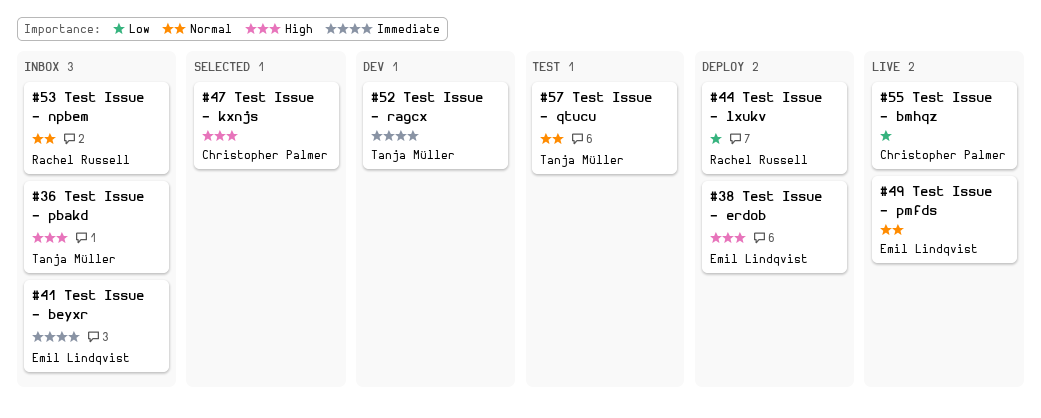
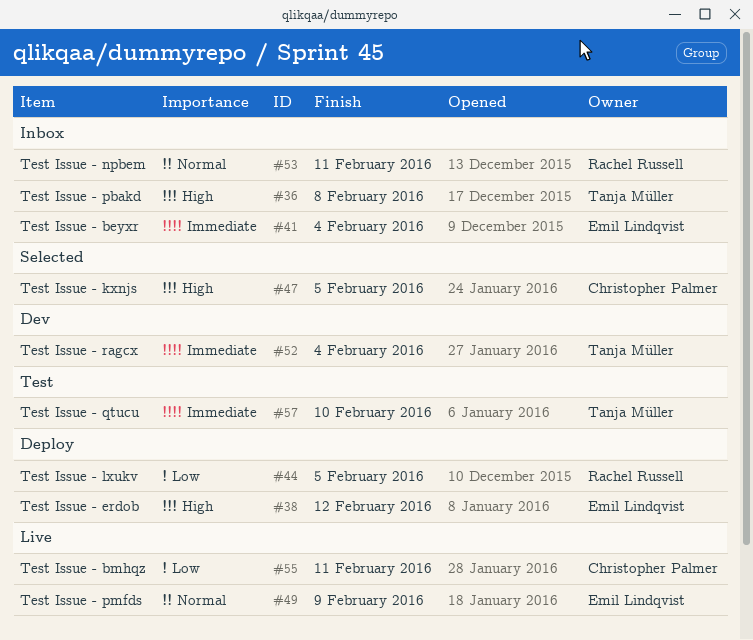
#57, priority: Normal -> Immediate

